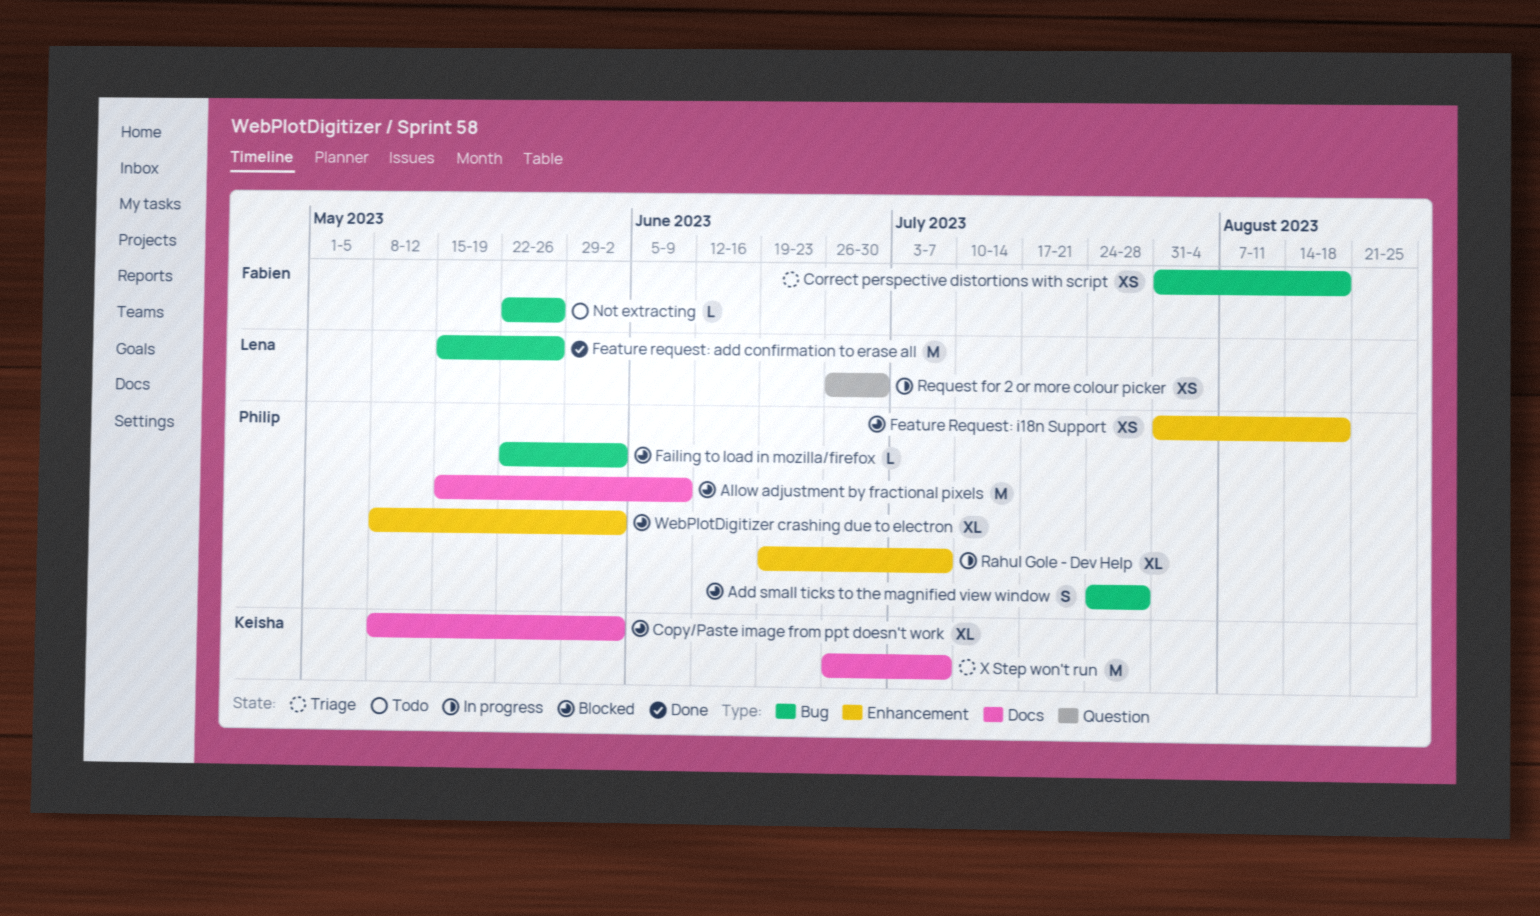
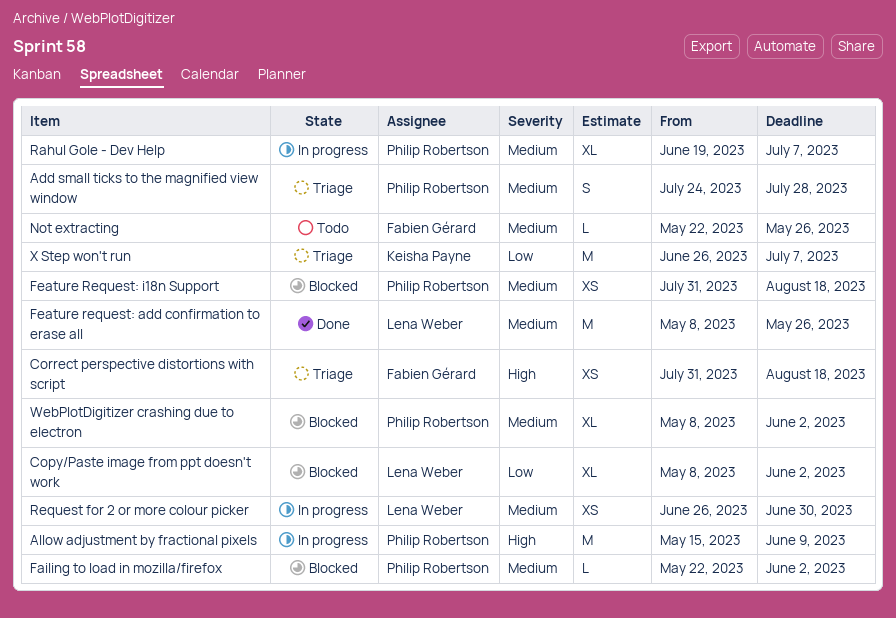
Add small ticks to the magnified view window, status: Blocked -> Triage
Allow adjustment by fractional pixels, status: Blocked -> In progress
Copy/Paste image from ppt doesn't work, owner: Keisha Payne -> Lena Weber
Feature request: add confirmation to erase all, start: May 15 -> May 8

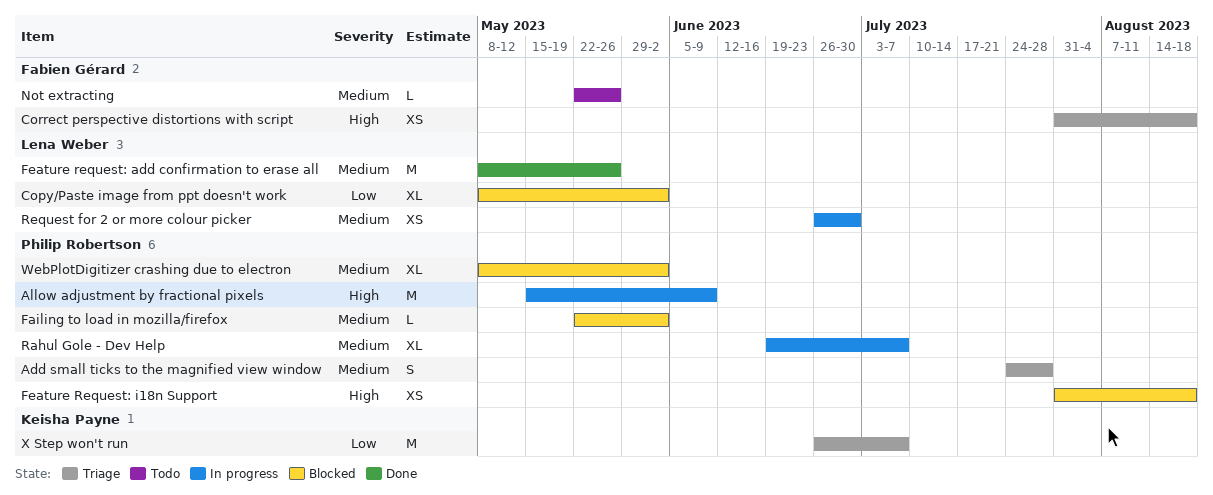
Feature Request: i18n Support, priority: Medium -> High

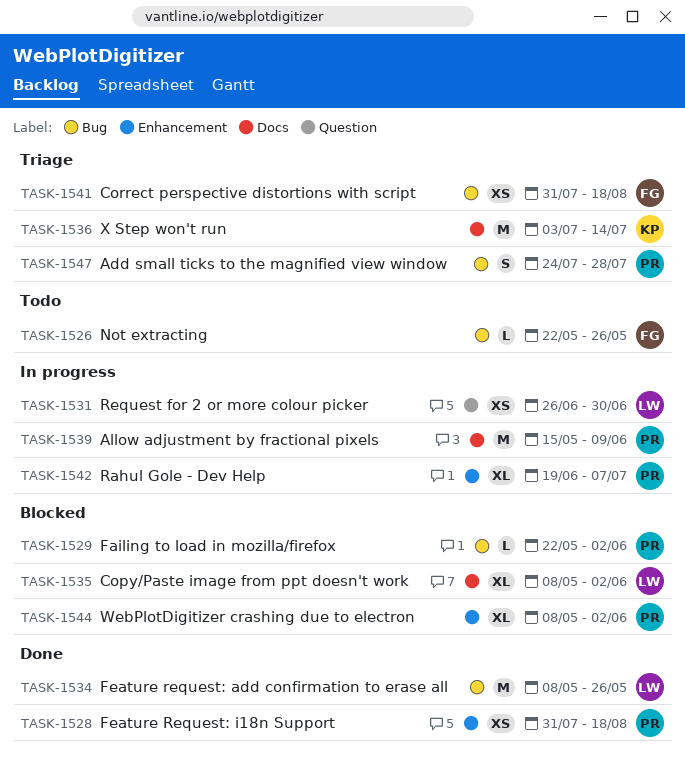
Feature Request: i18n Support, status: Blocked -> Done
X Step won't run, start: Jun 26 -> Jul 3
X Step won't run, due: Jul 7 -> Jul 14

